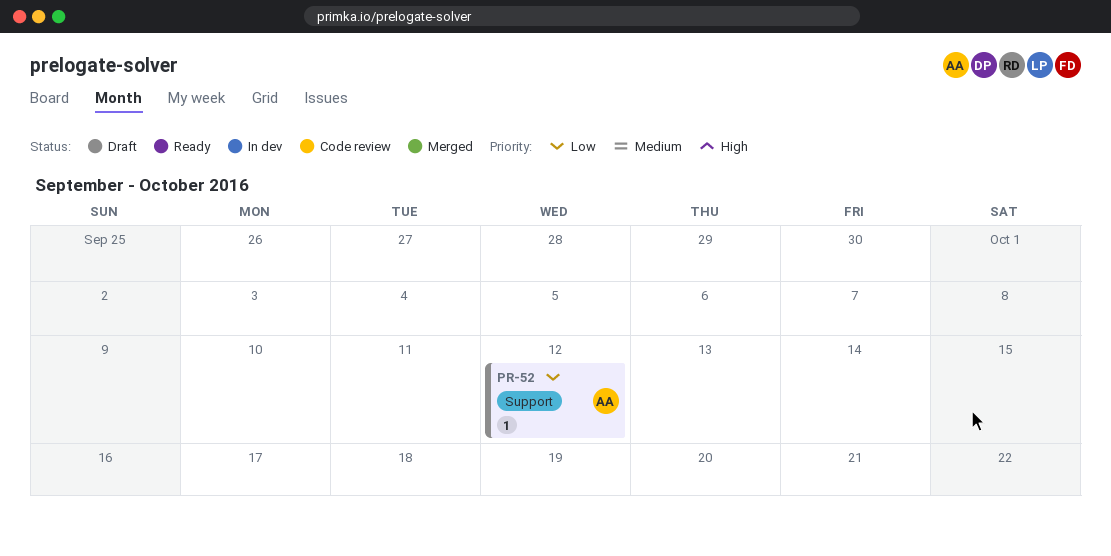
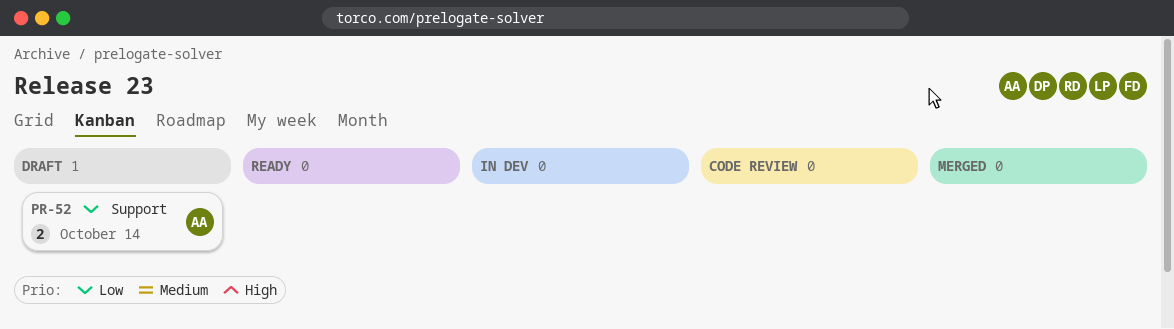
PR-52, estimate: 1 -> 2
PR-52, due: Oct 12 -> Oct 14

